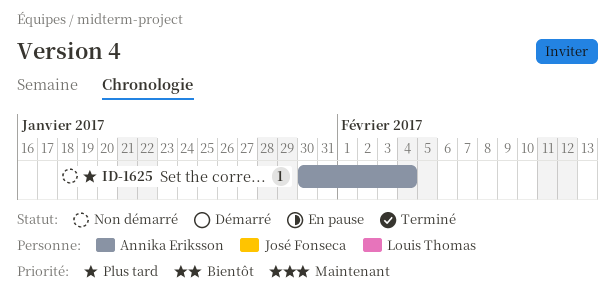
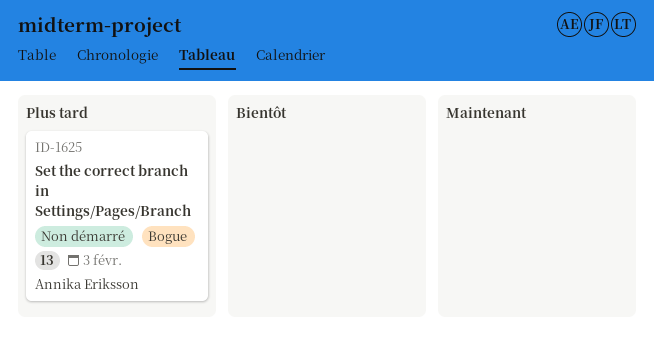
ID-1625, estimate: 1 -> 13
ID-1625, due: Feb 4 -> Feb 3

